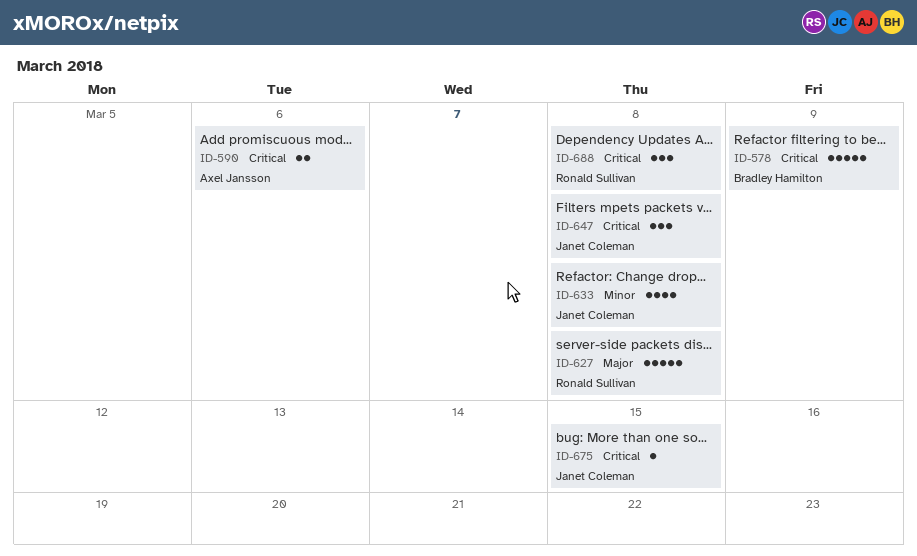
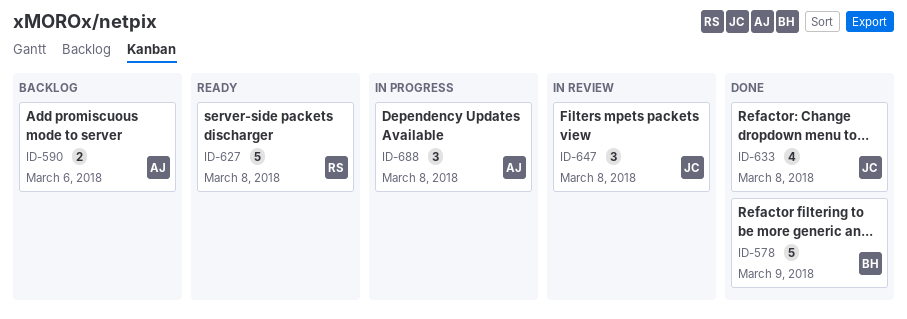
ID-675: present -> none
ID-688, owner: Ronald Sullivan -> Axel Jansson

